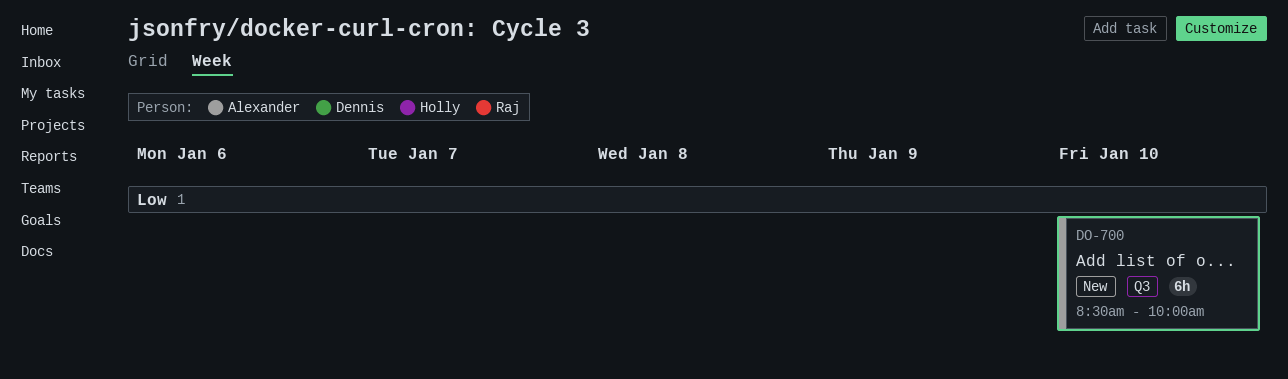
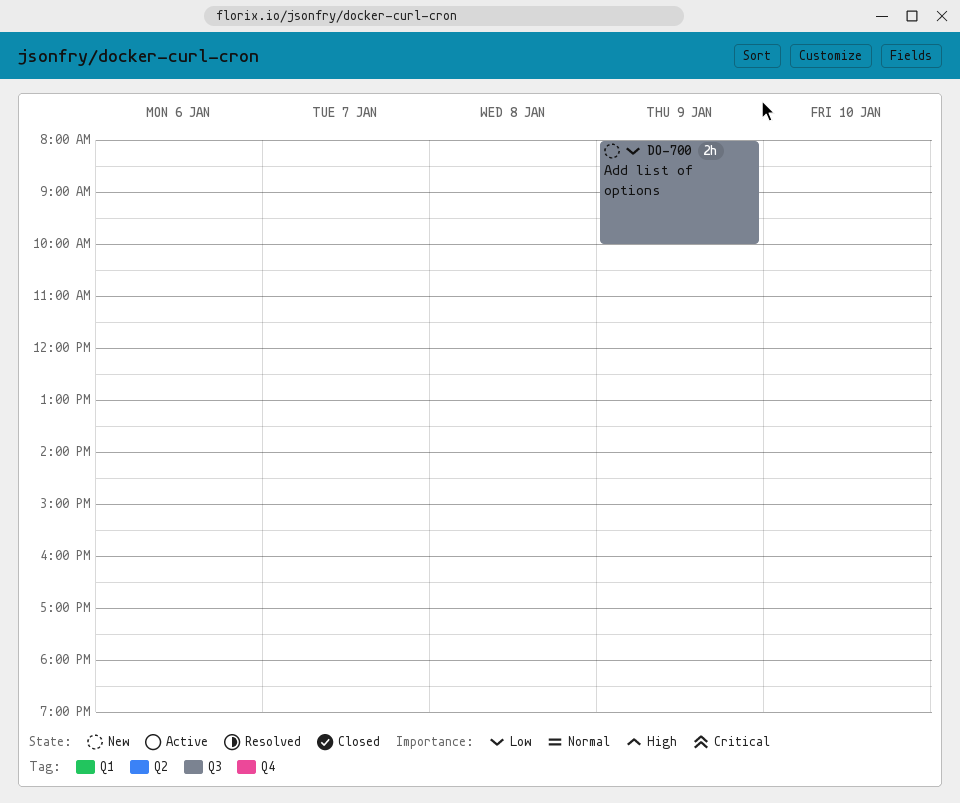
DO-700, estimate: 6h -> 2h
DO-700, day: Jan 10 -> Jan 9
DO-700, begins: 08:30 -> 08:00

